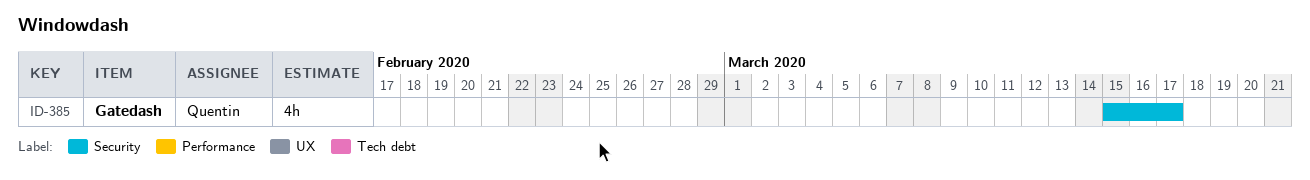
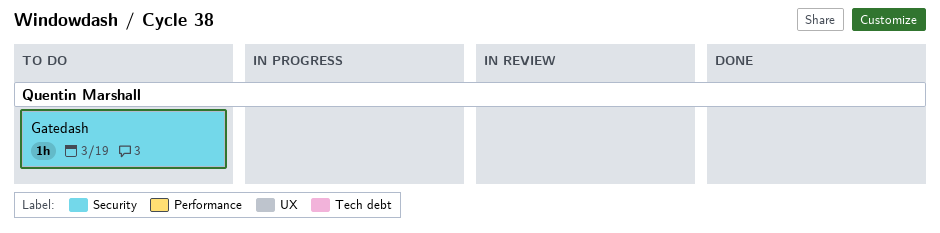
Gatedash, estimate: 4h -> 1h
Gatedash, due: Mar 17 -> Mar 19

